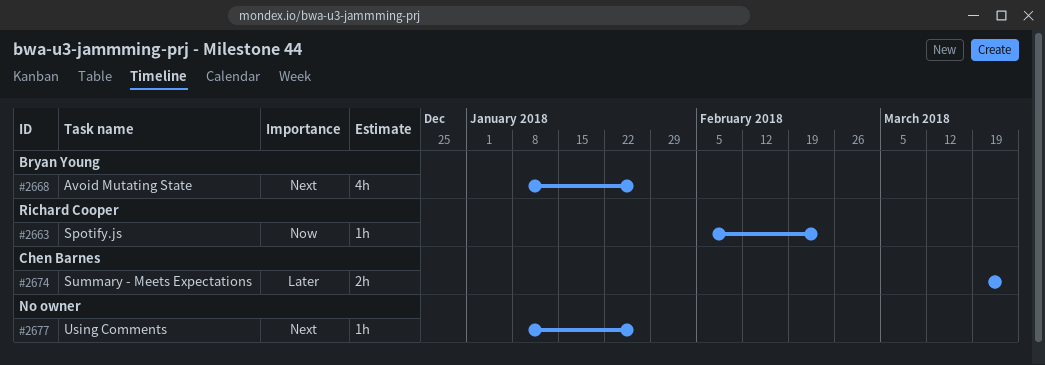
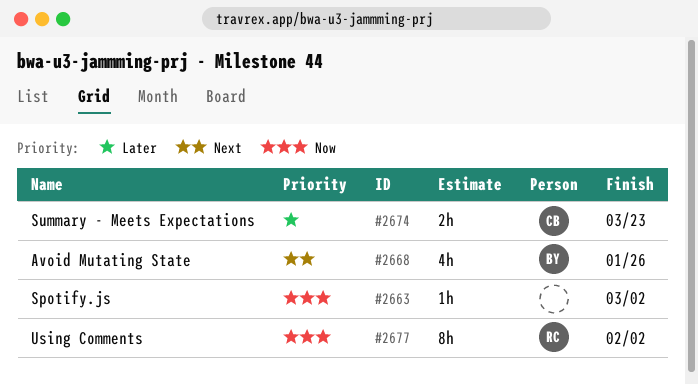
#2663, owner: Richard Cooper -> none
#2663, due: Feb 23 -> Mar 2
#2677, owner: none -> Richard Cooper
#2677, priority: Next -> Now
#2677, estimate: 1h -> 8h
#2677, due: Jan 26 -> Feb 2

